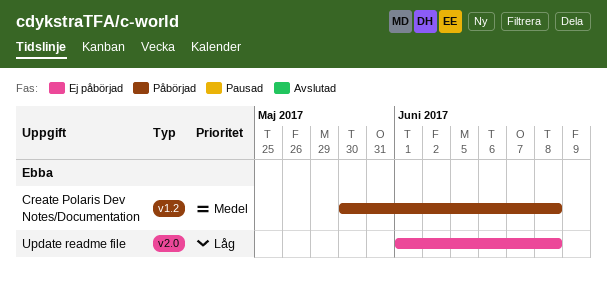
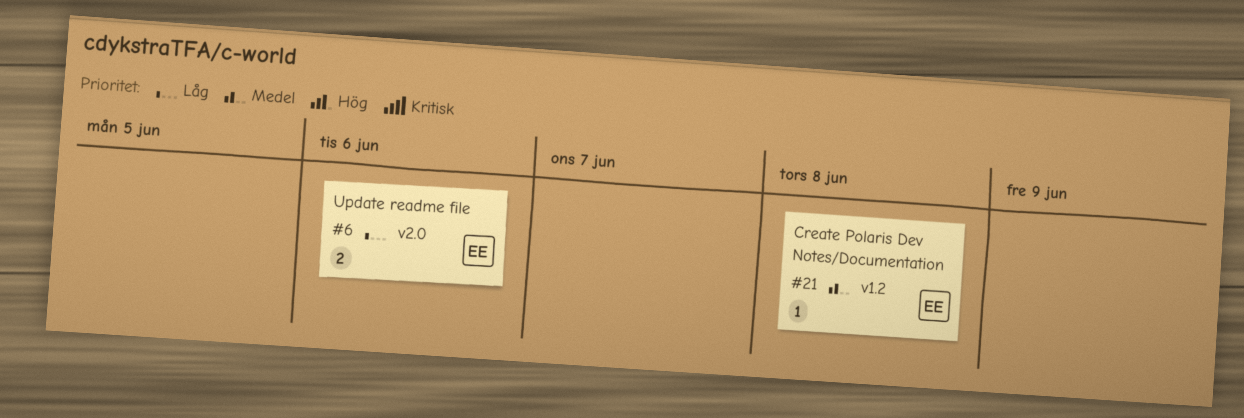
Update readme file, due: Jun 8 -> Jun 6

